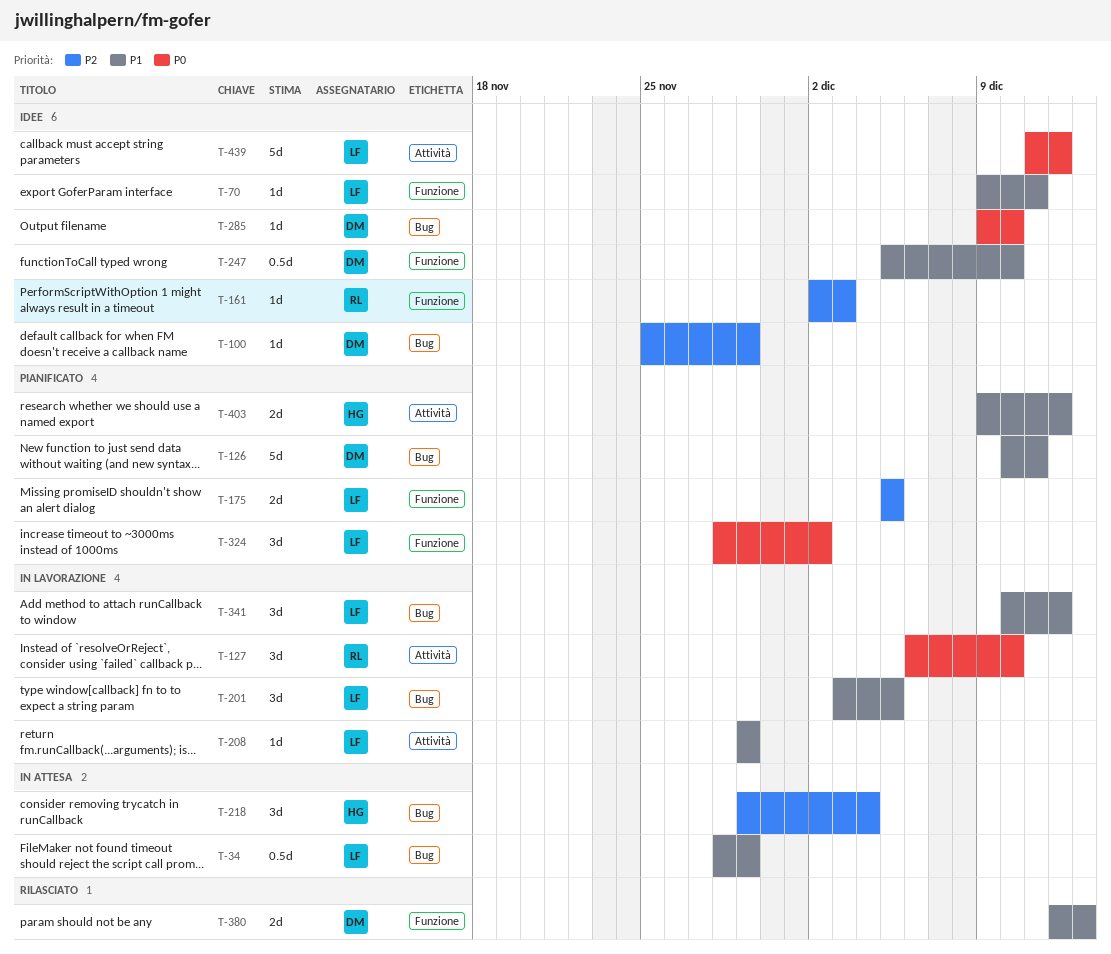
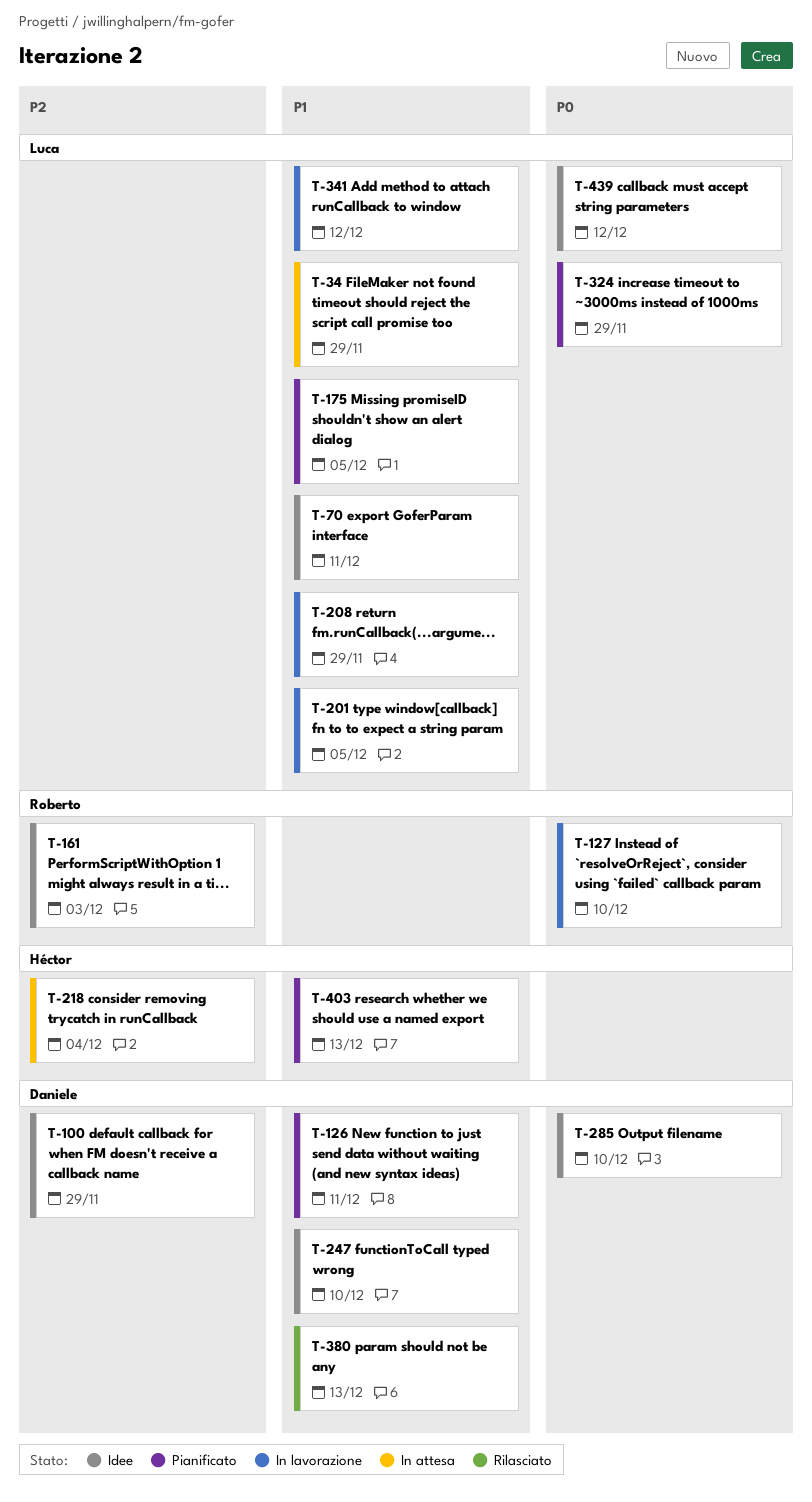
T-175, priority: P2 -> P1
T-324, due: Dec 2 -> Nov 29
T-403, due: Dec 12 -> Dec 13

